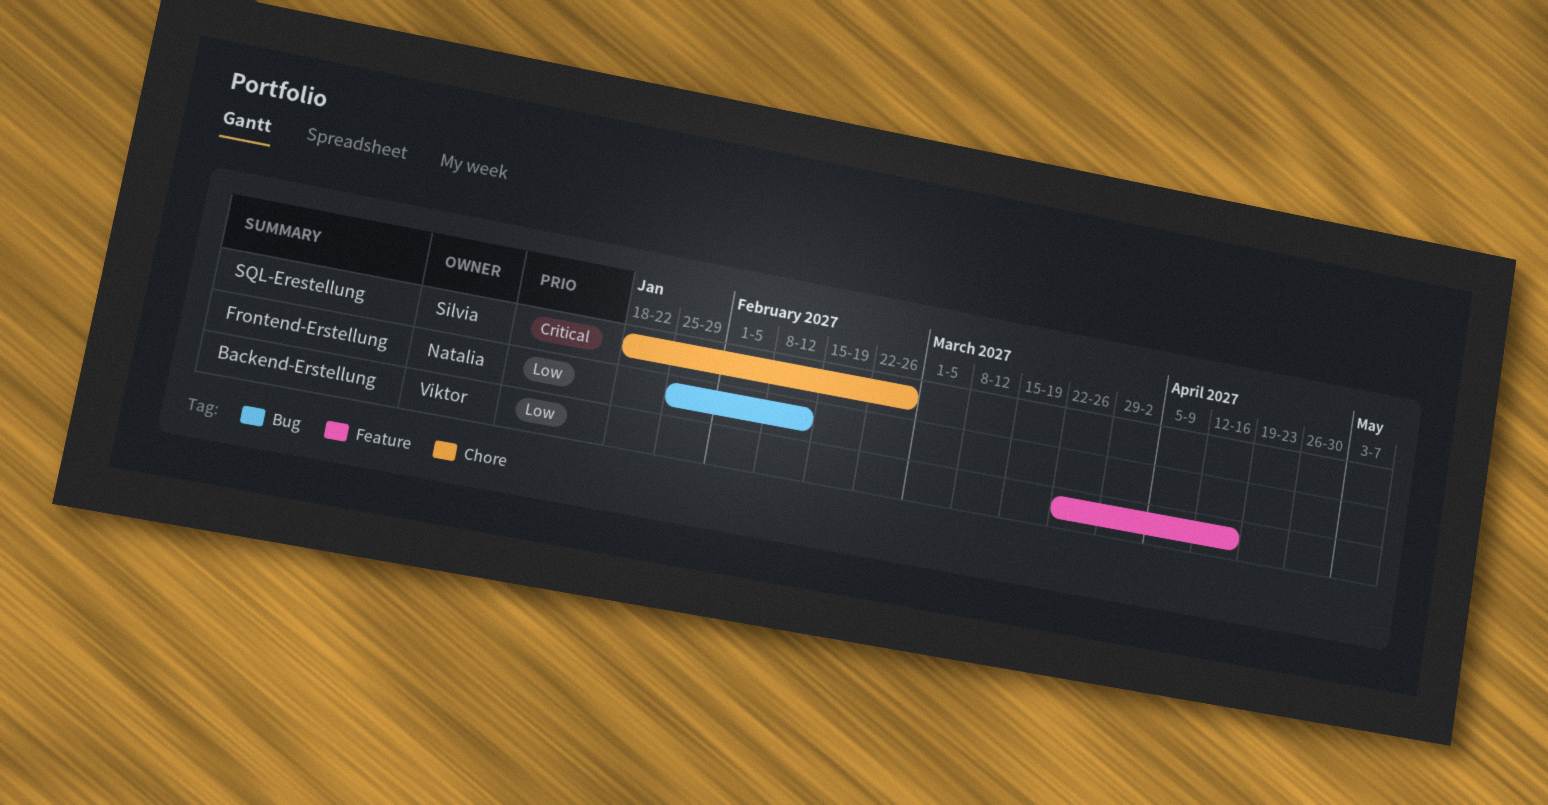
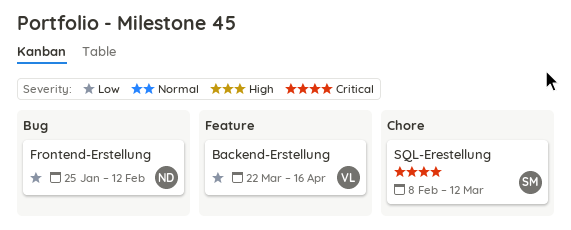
SQL-Erestellung, start: Jan 18 -> Feb 8
SQL-Erestellung, due: Feb 26 -> Mar 12

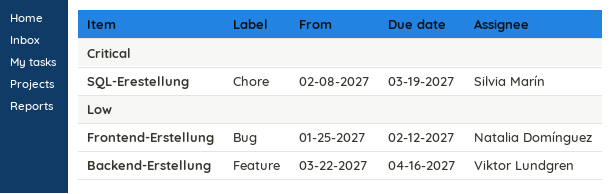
SQL-Erestellung, due: Mar 12 -> Mar 19

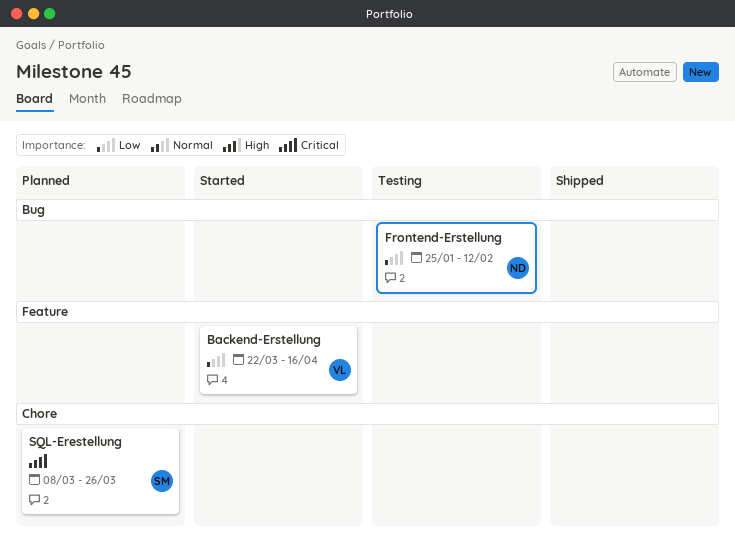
SQL-Erestellung, start: Feb 8 -> Mar 8
SQL-Erestellung, due: Mar 19 -> Mar 26

